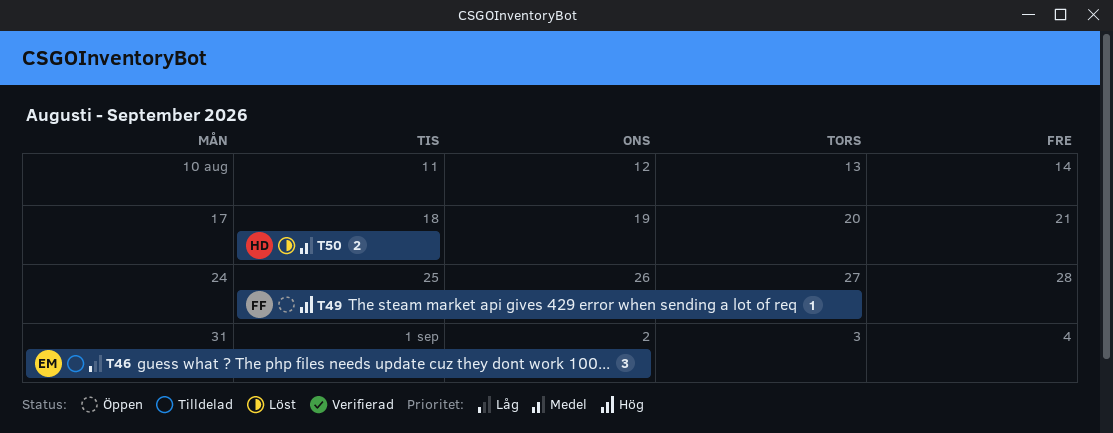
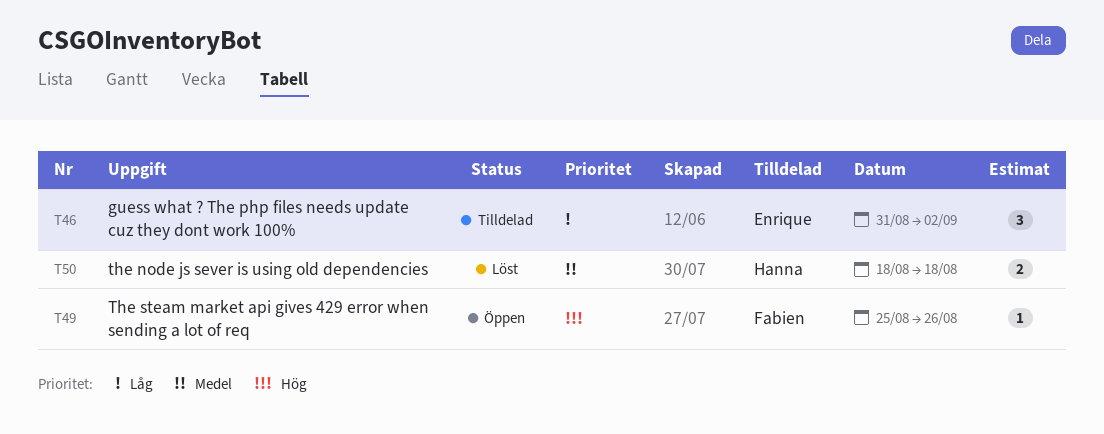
T49, due: Aug 27 -> Aug 26

